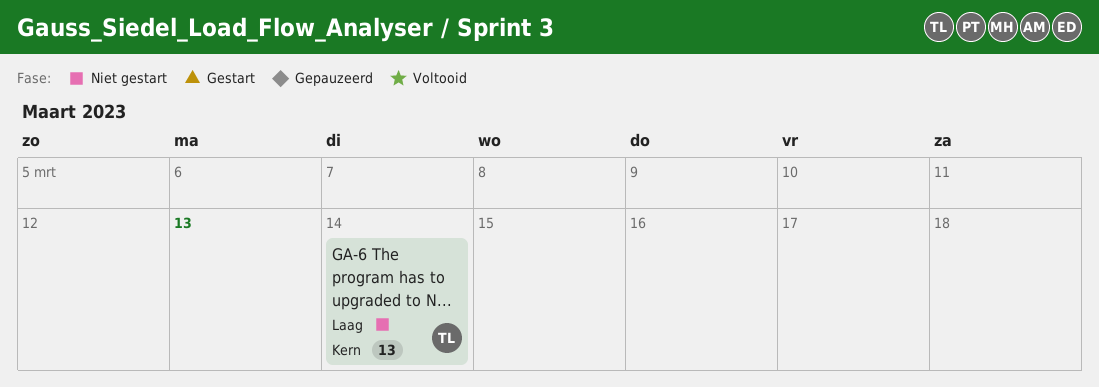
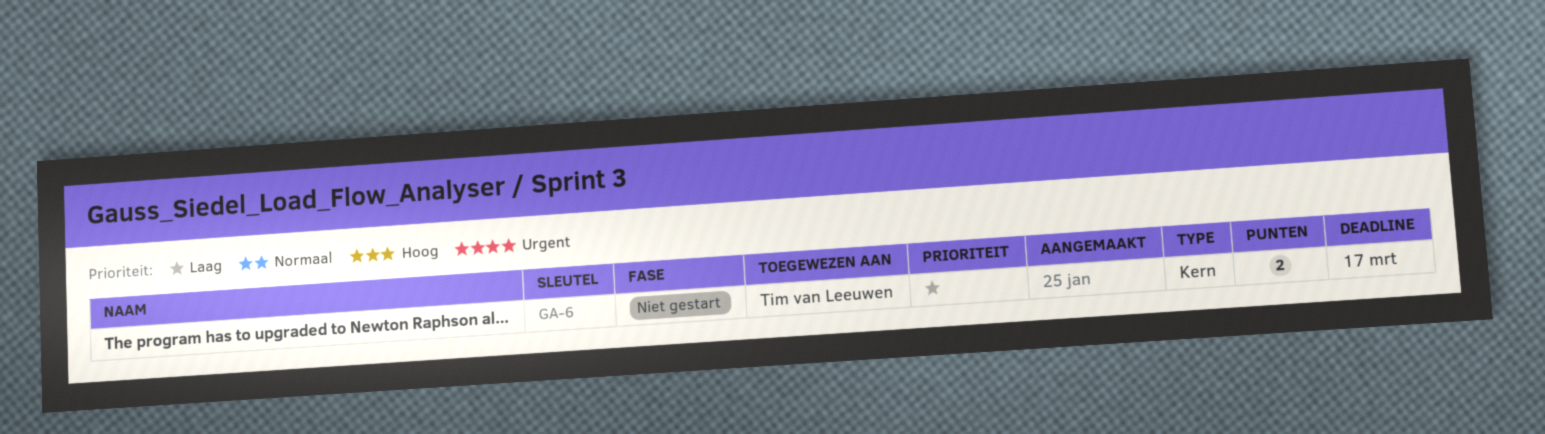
GA-6, estimate: 13 -> 2
GA-6, due: Mar 14 -> Mar 17

